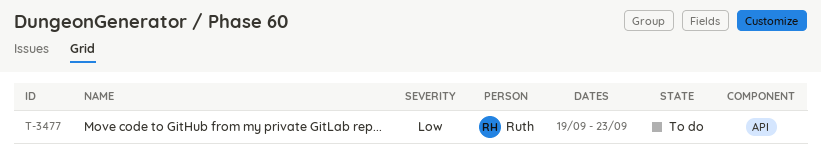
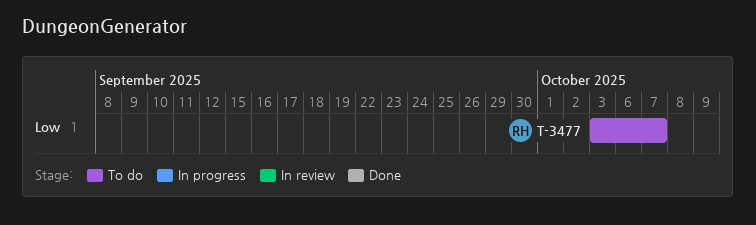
T-3477, start: Sep 19 -> Oct 3
T-3477, due: Sep 23 -> Oct 7

